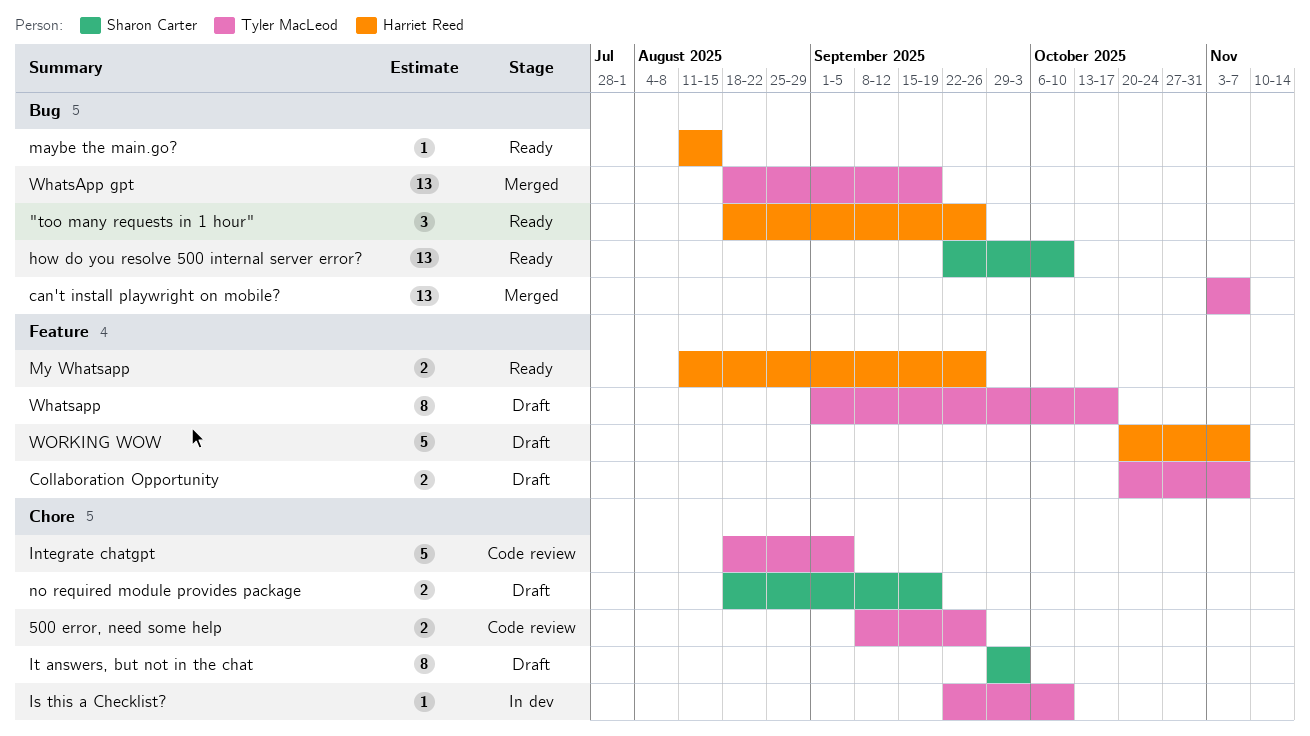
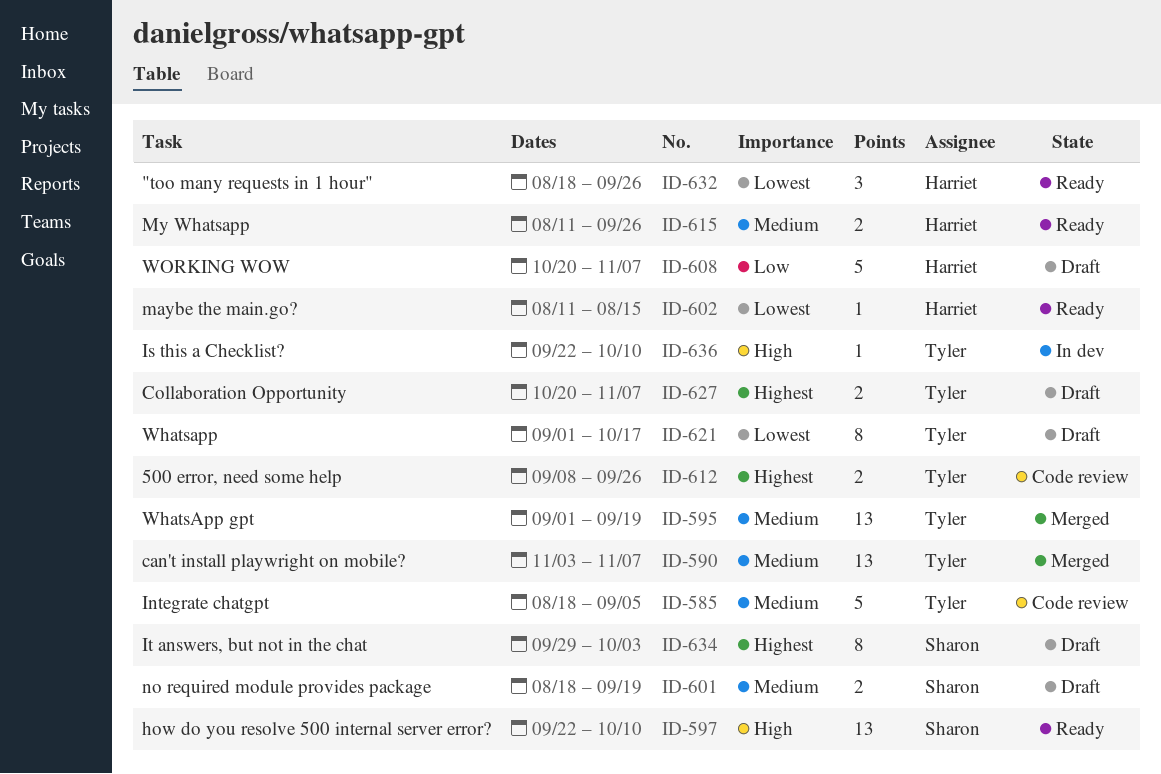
WhatsApp gpt, start: Aug 18 -> Sep 1

